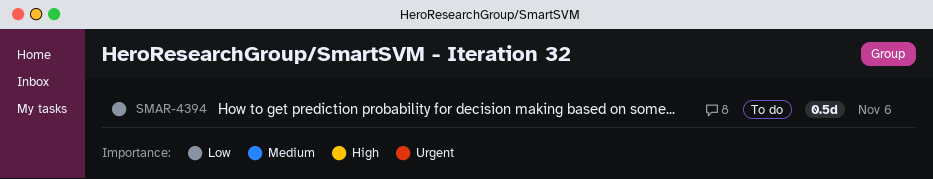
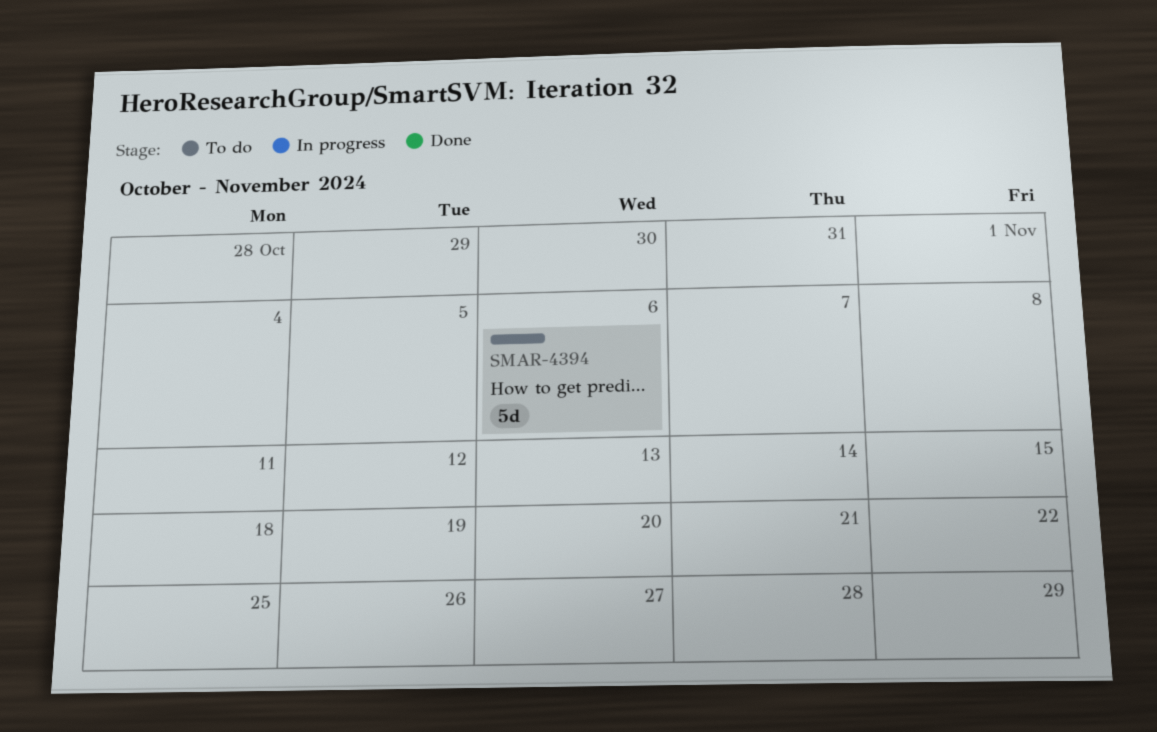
SMAR-4394, estimate: 0.5d -> 5d

